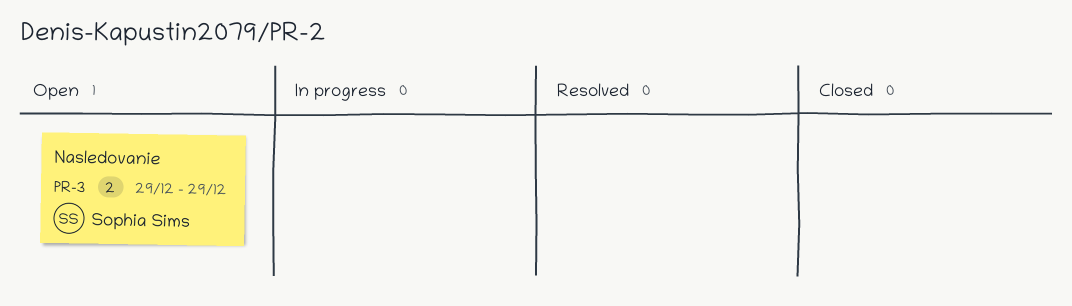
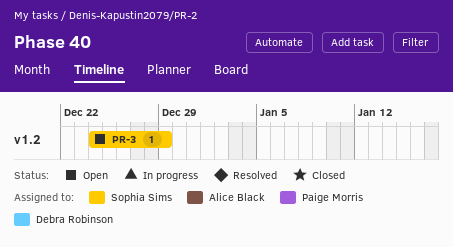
PR-3, estimate: 2 -> 1
PR-3, start: Dec 29 -> Dec 24

